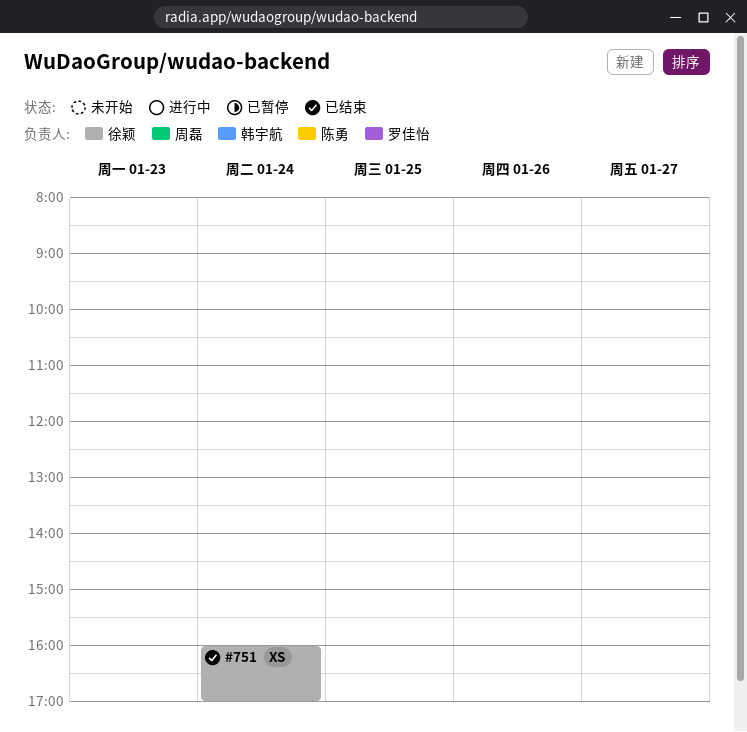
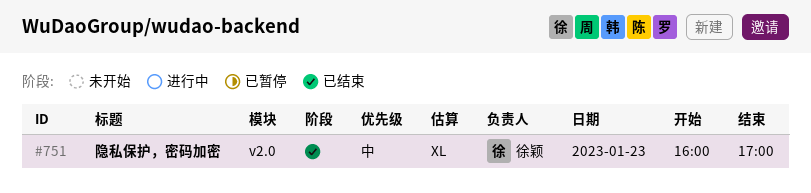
#751, estimate: XS -> XL
#751, day: Jan 24 -> Jan 23

